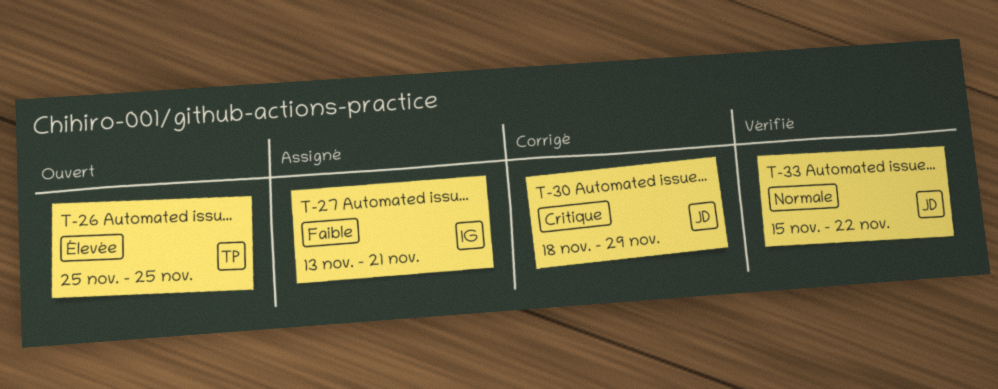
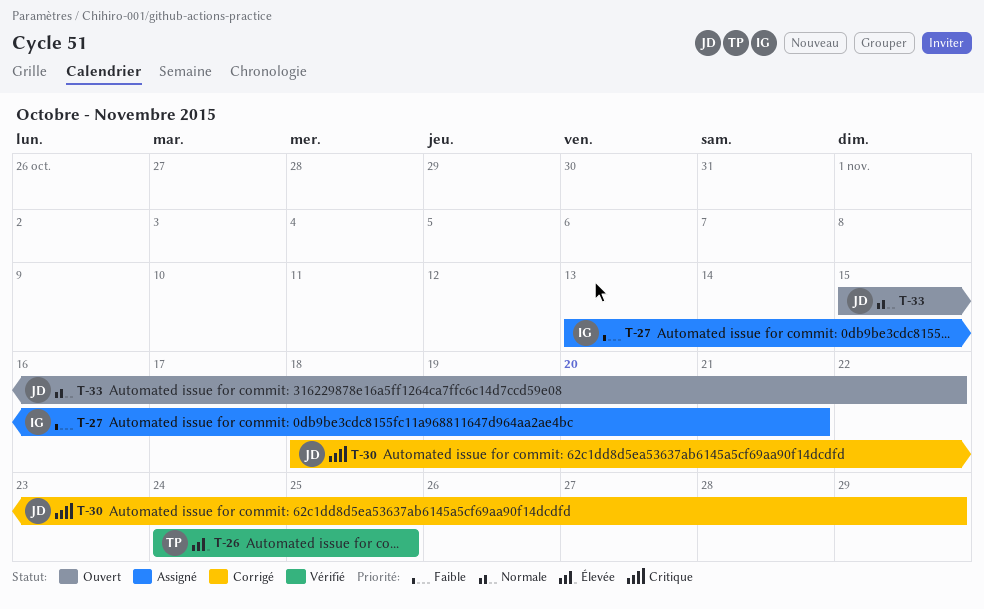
T-26, status: Ouvert -> Vérifié
T-26, start: Nov 25 -> Nov 24
T-33, status: Vérifié -> Ouvert

